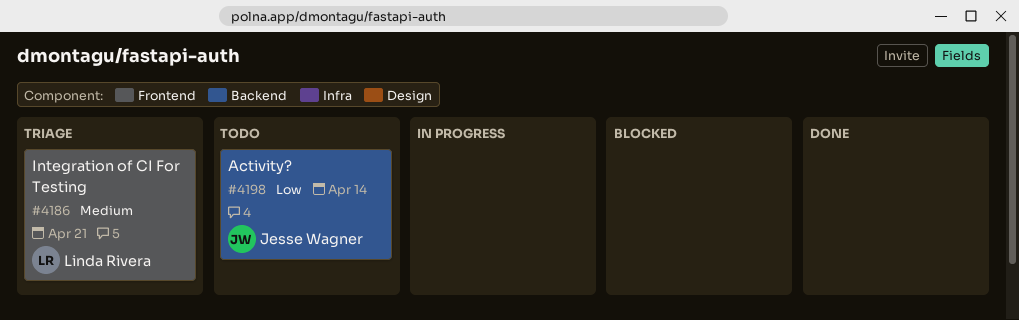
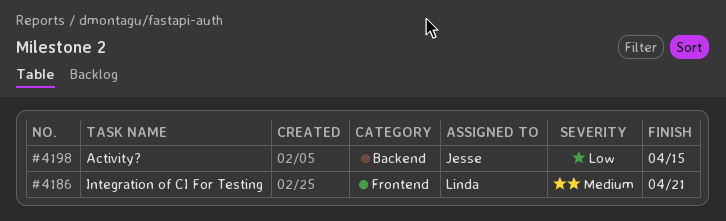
#4198, due: Apr 14 -> Apr 15

